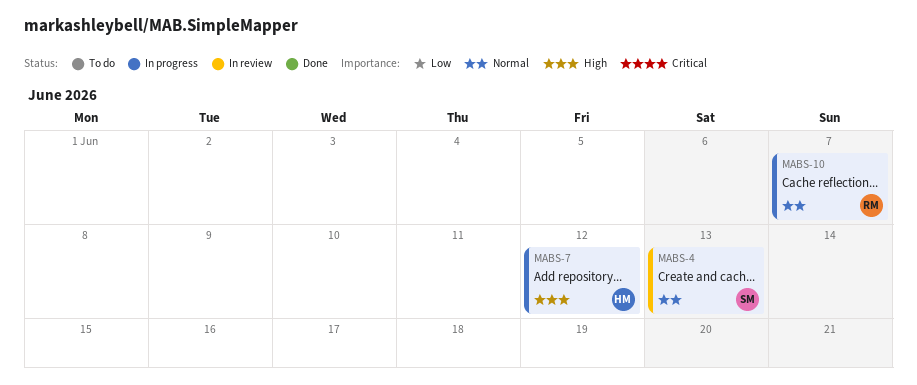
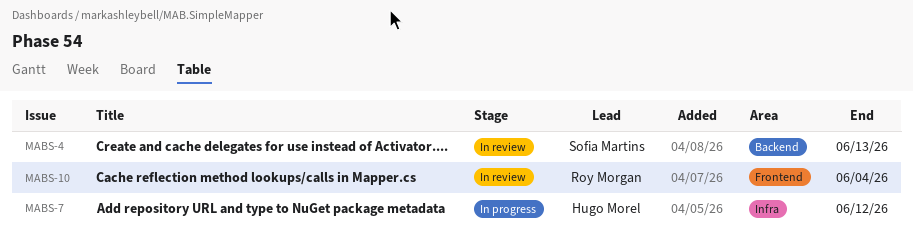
MABS-10, status: In progress -> In review
MABS-10, due: Jun 7 -> Jun 4

